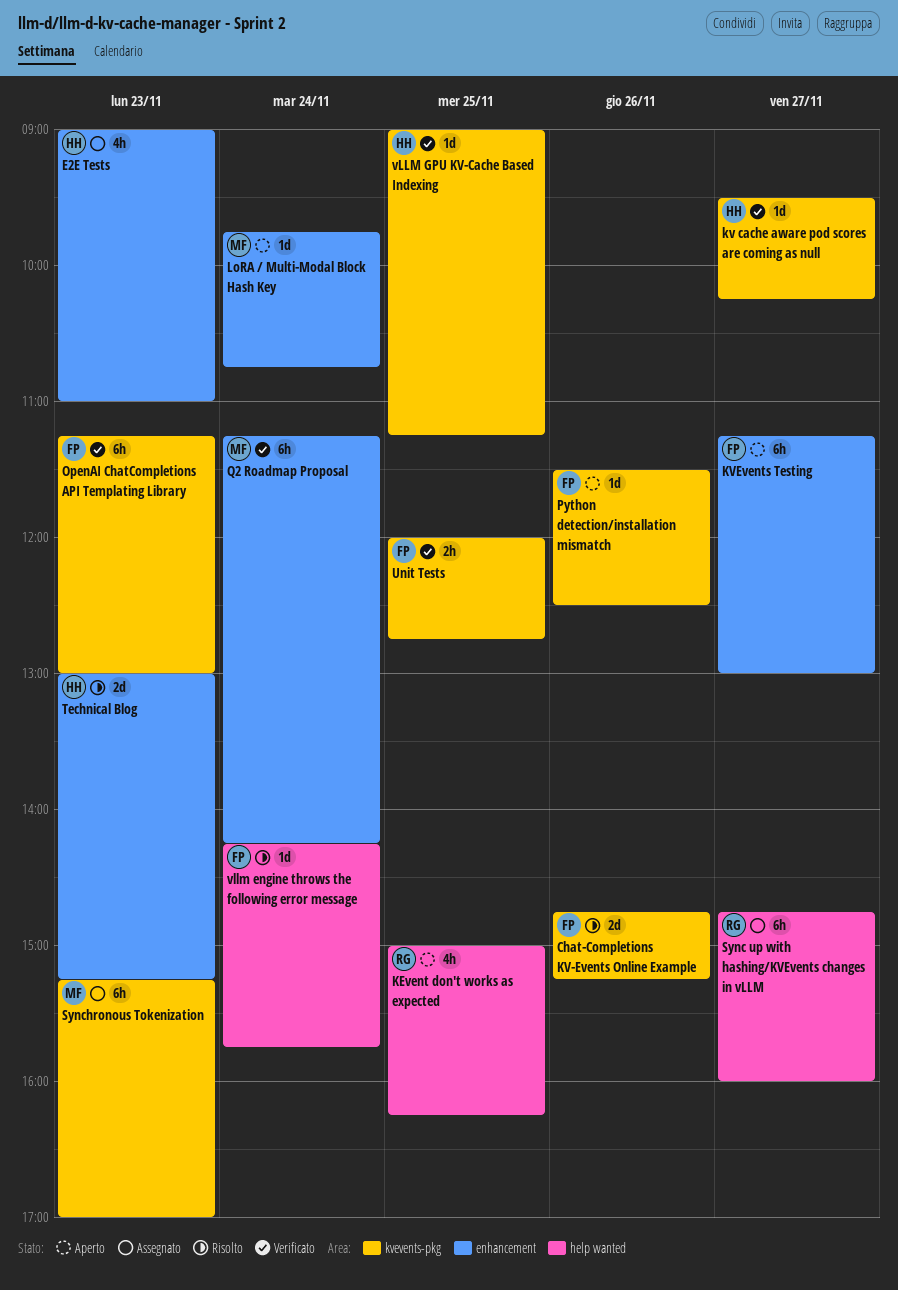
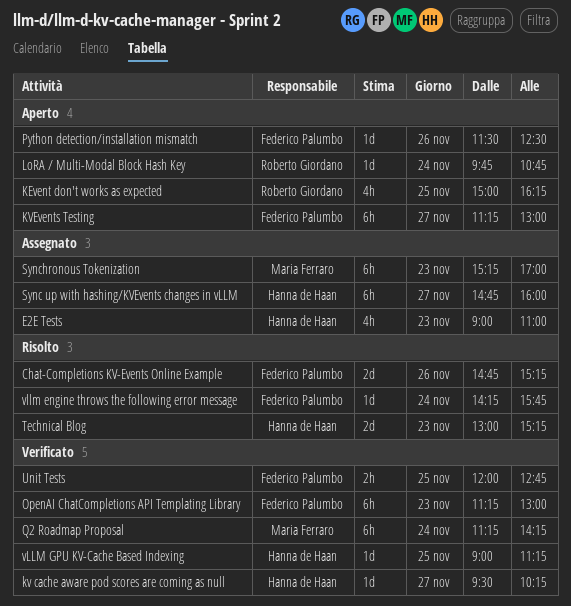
LoRA / Multi-Modal Block Hash Key, owner: Maria Ferraro -> Roberto Giordano
Sync up with hashing/KVEvents changes in vLLM, owner: Roberto Giordano -> Hanna de Haan

